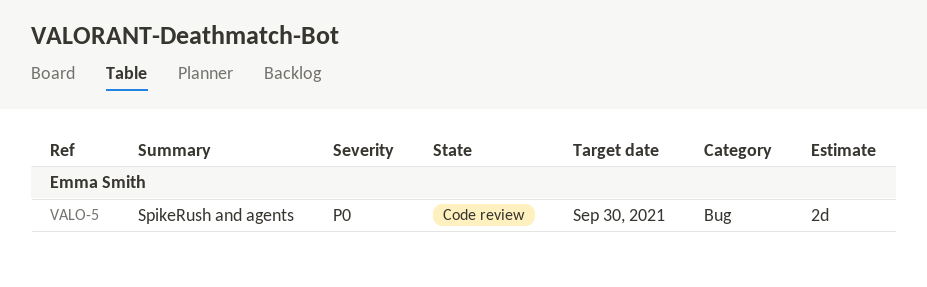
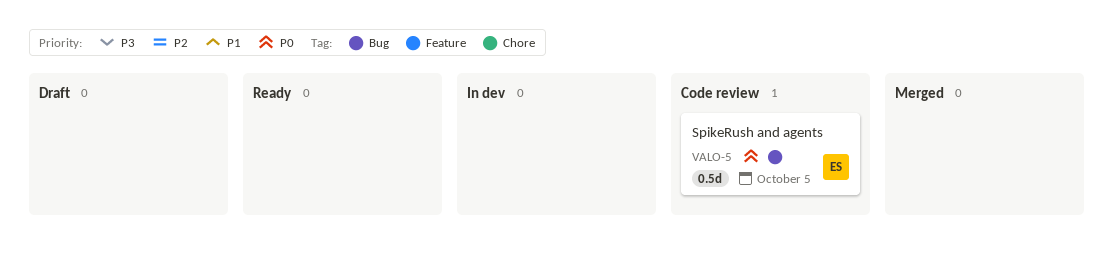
VALO-5, estimate: 2d -> 0.5d
VALO-5, due: Sep 30 -> Oct 5

